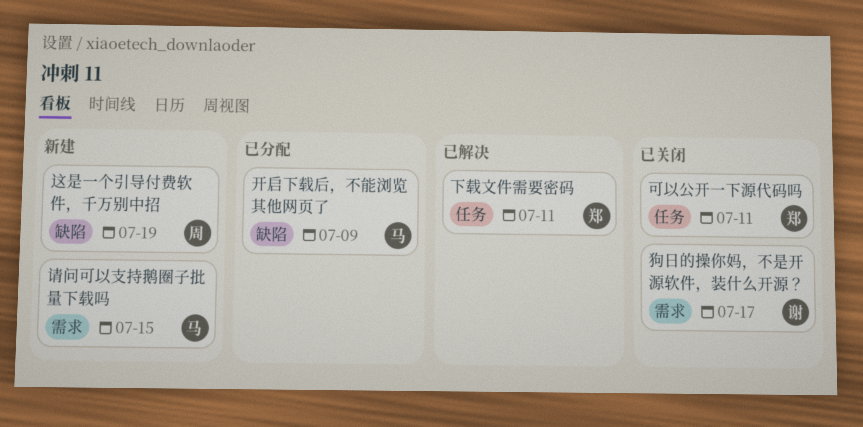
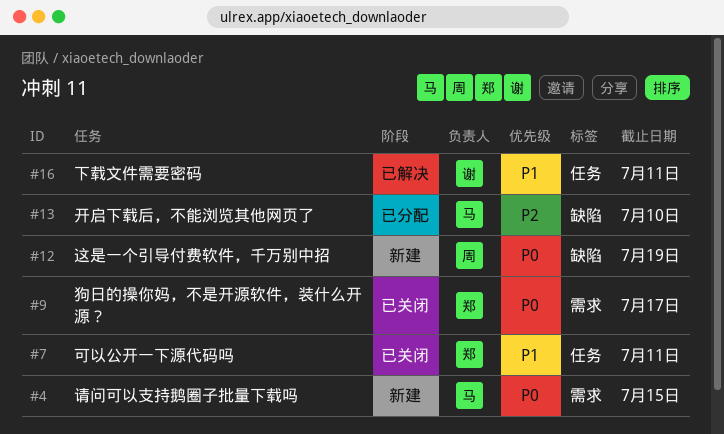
下载文件需要密码, owner: 郑 -> 谢
开启下载后，不能浏览其他网页了, due: Jul 9 -> Jul 10
狗日的操你妈，不是开源软件，装什么开源？, owner: 谢 -> 郑

